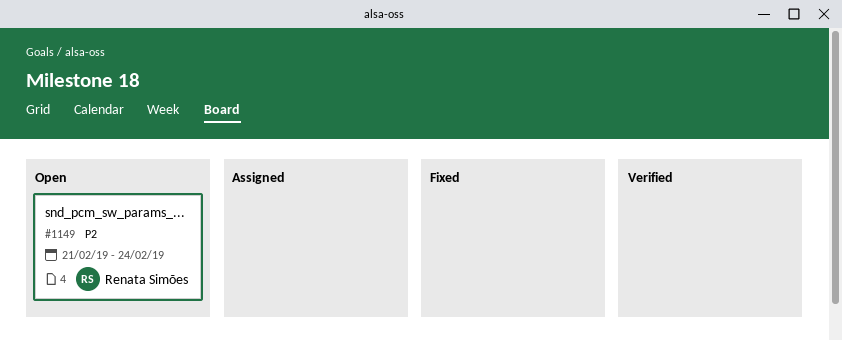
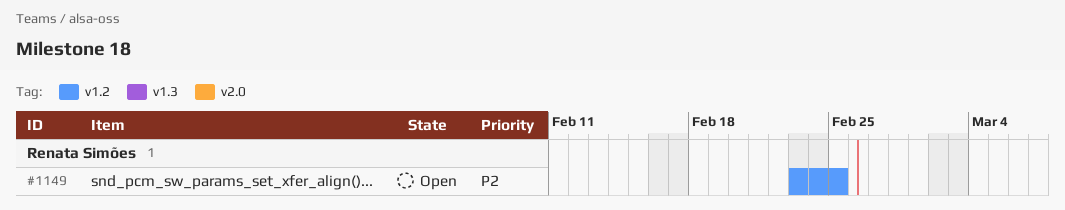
#1149, start: Feb 21 -> Feb 23
#1149, due: Feb 24 -> Feb 25

